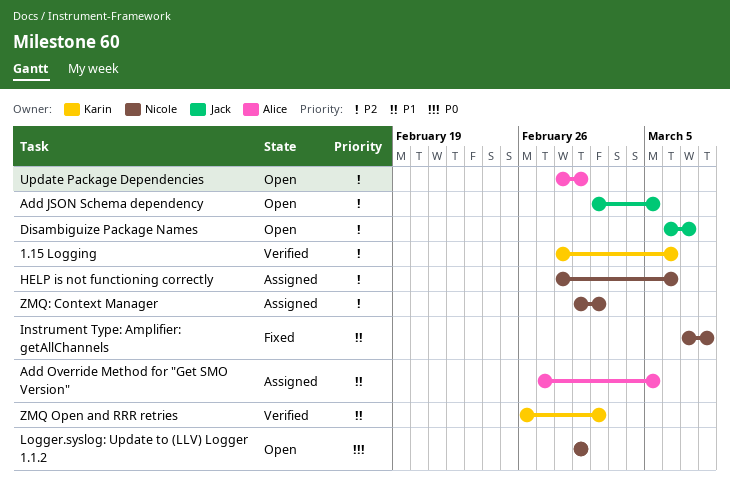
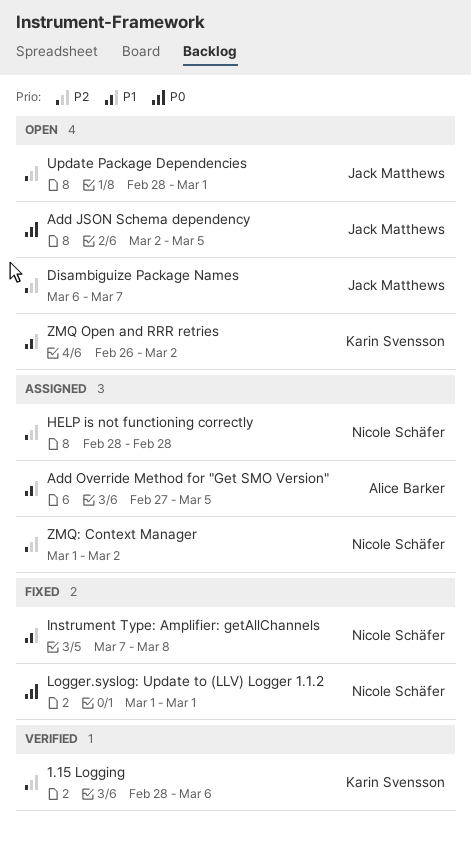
Add JSON Schema dependency, priority: P2 -> P0
HELP is not functioning correctly, due: Mar 6 -> Feb 28
Logger.syslog: Update to (LLV) Logger 1.1.2, status: Open -> Fixed
Update Package Dependencies, owner: Alice Barker -> Jack Matthews
ZMQ Open and RRR retries, status: Verified -> Open

